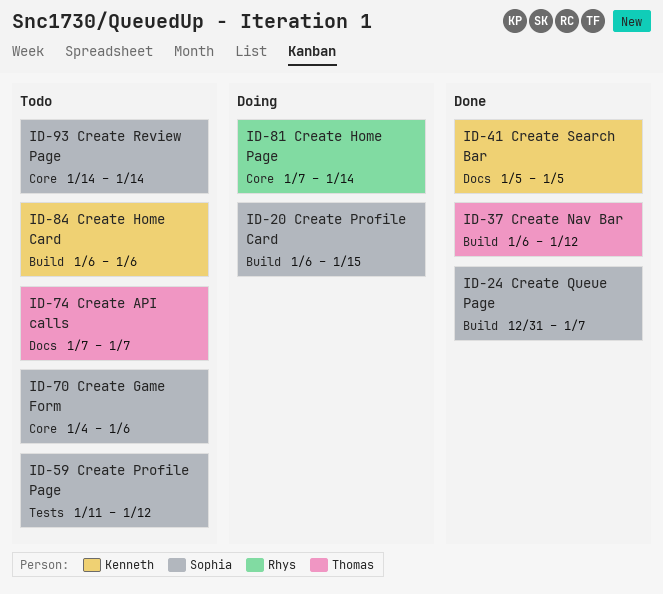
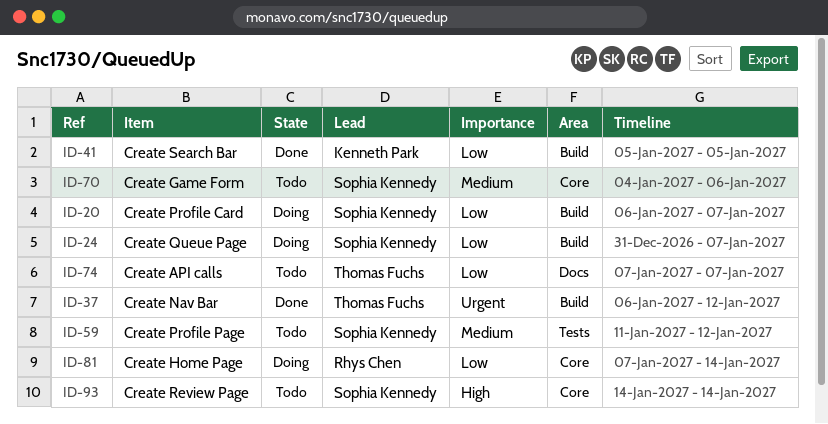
ID-20, due: Jan 15 -> Jan 7
ID-24, status: Done -> Doing
ID-41, label: Docs -> Build
ID-84: present -> none

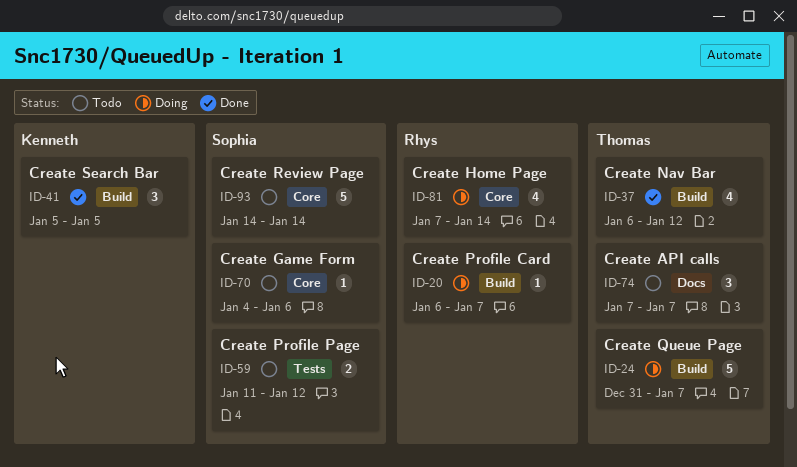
ID-20, owner: Sophia Kennedy -> Rhys Chen
ID-24, owner: Sophia Kennedy -> Thomas Fuchs

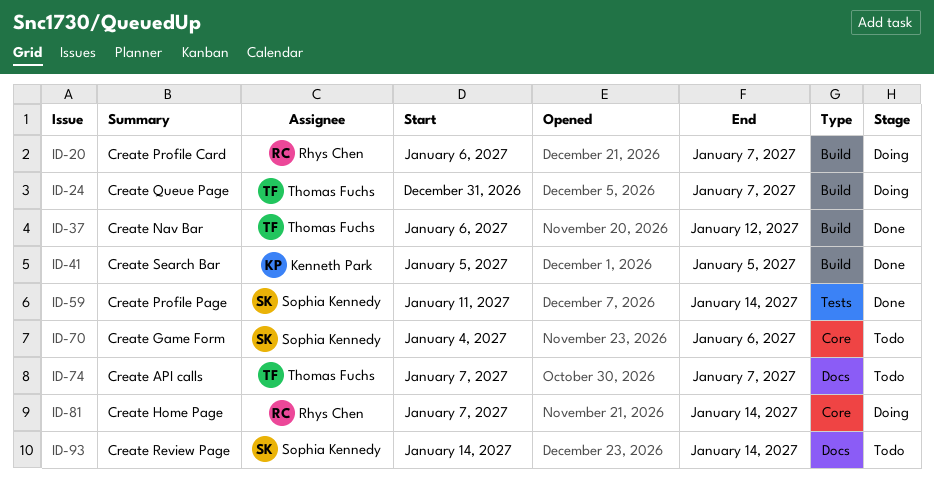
ID-59, status: Todo -> Done
ID-59, due: Jan 12 -> Jan 14
ID-93, label: Core -> Docs

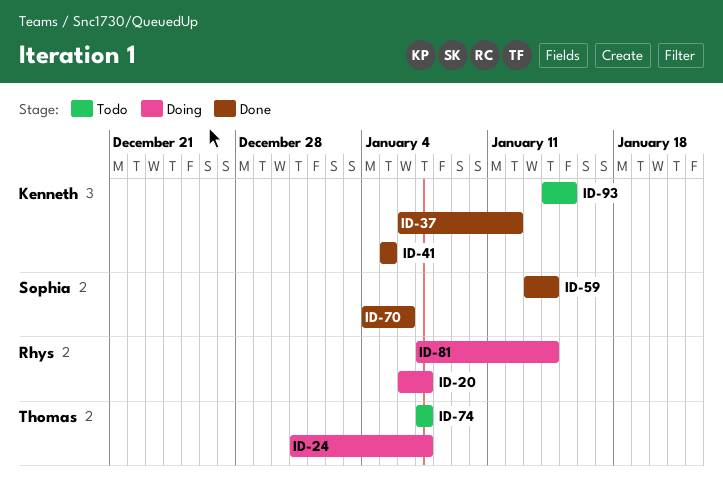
ID-37, owner: Thomas Fuchs -> Kenneth Park
ID-59, start: Jan 11 -> Jan 13
ID-70, status: Todo -> Done
ID-93, owner: Sophia Kennedy -> Kenneth Park
ID-93, due: Jan 14 -> Jan 15

